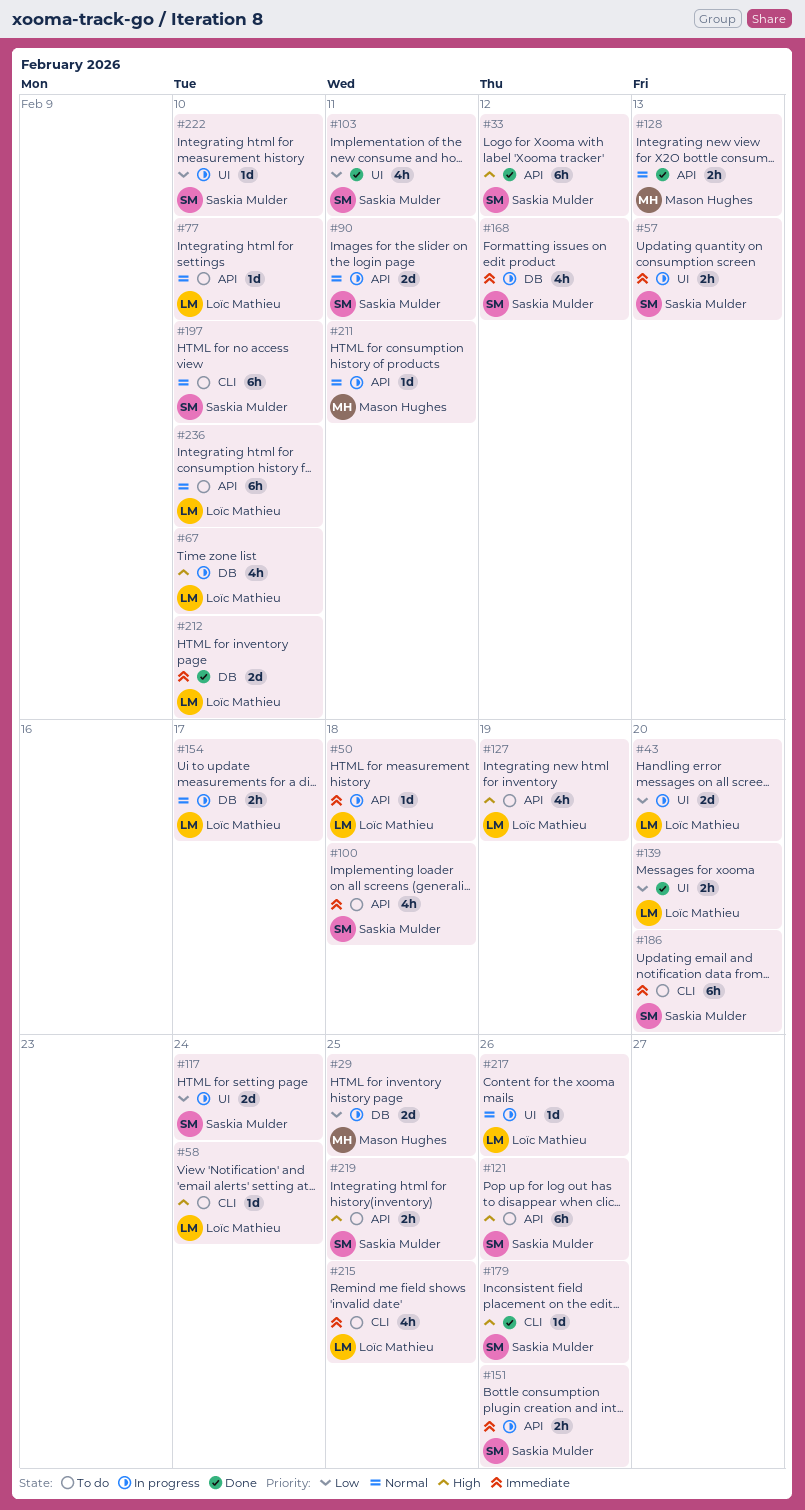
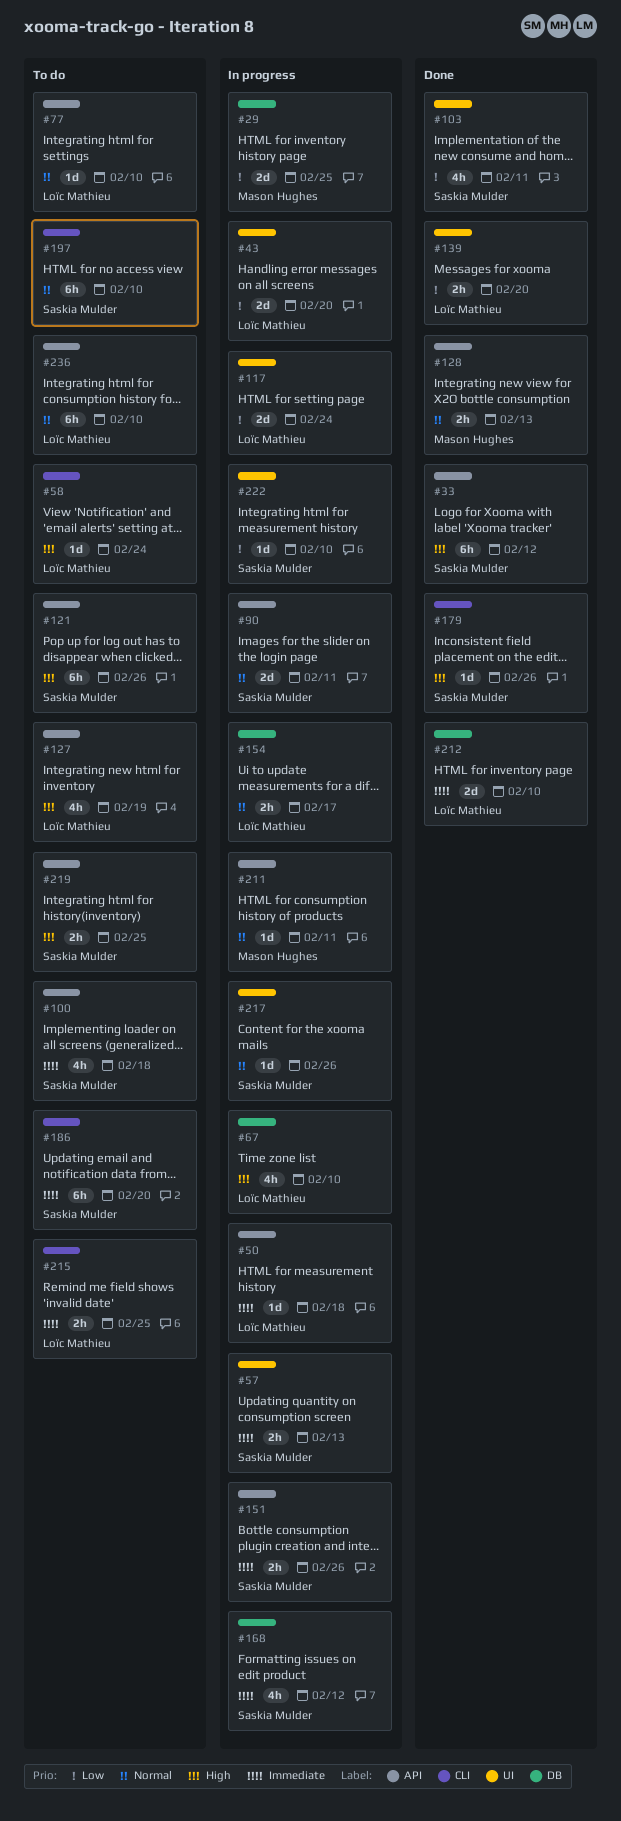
#117, owner: Saskia Mulder -> Loïc Mathieu
#215, estimate: 4h -> 2h
#217, owner: Loïc Mathieu -> Saskia Mulder

